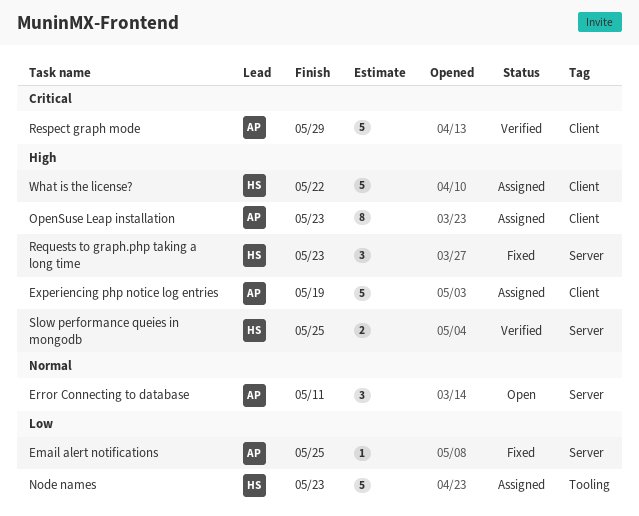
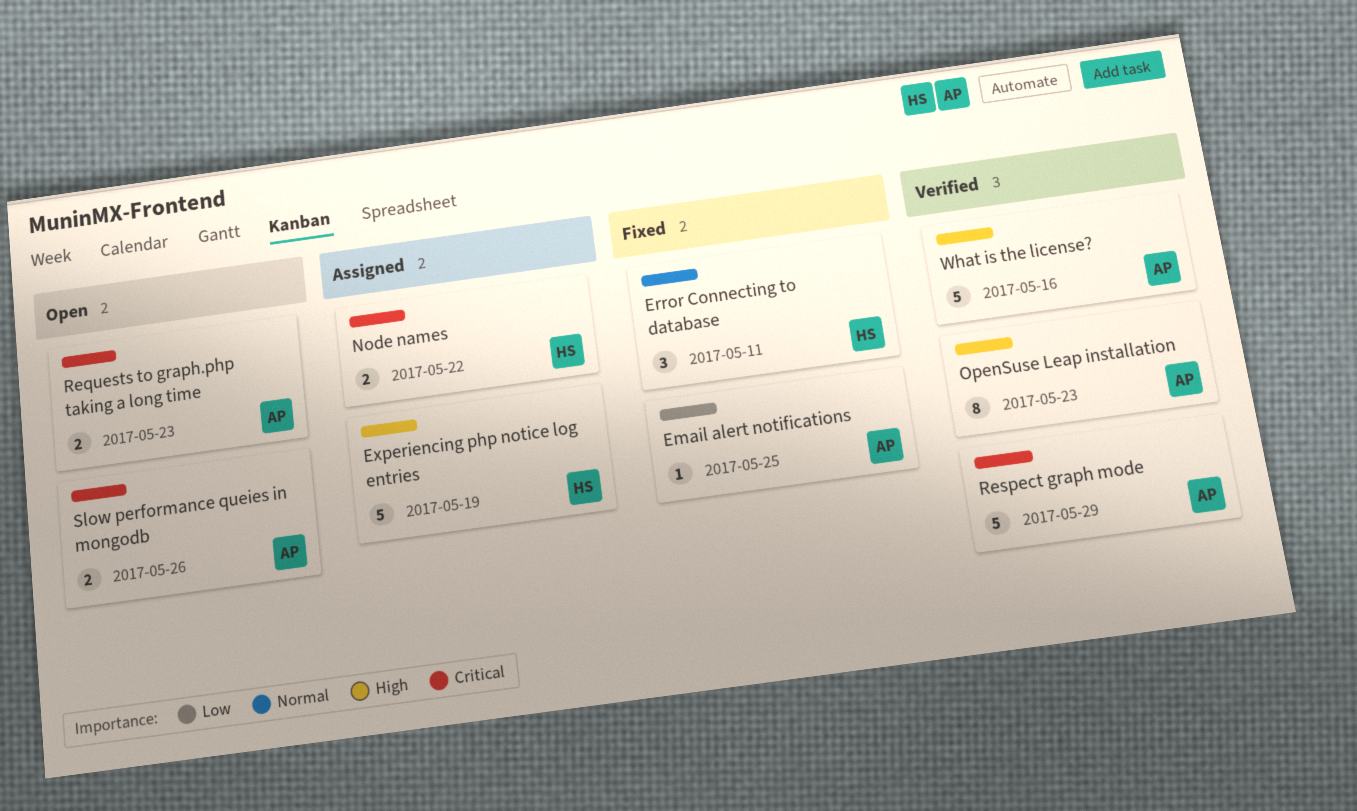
Error Connecting to database, status: Open -> Fixed
Error Connecting to database, owner: AP -> HS
Experiencing php notice log entries, owner: AP -> HS
Node names, priority: Low -> Critical
Node names, estimate: 5 -> 2
Node names, due: May 23 -> May 22
OpenSuse Leap installation, status: Assigned -> Verified
Requests to graph.php taking a long time, status: Fixed -> Open
Requests to graph.php taking a long time, owner: HS -> AP
Requests to graph.php taking a long time, priority: High -> Critical
Requests to graph.php taking a long time, estimate: 3 -> 2
Slow performance queies in mongodb, status: Verified -> Open
Slow performance queies in mongodb, owner: HS -> AP
Slow performance queies in mongodb, priority: High -> Critical
Slow performance queies in mongodb, due: May 25 -> May 26
What is the license?, status: Assigned -> Verified
What is the license?, owner: HS -> AP
What is the license?, due: May 22 -> May 16

